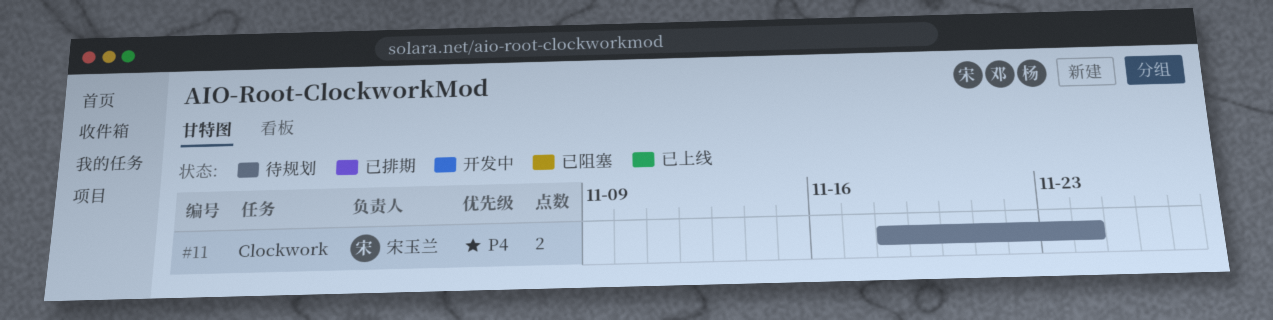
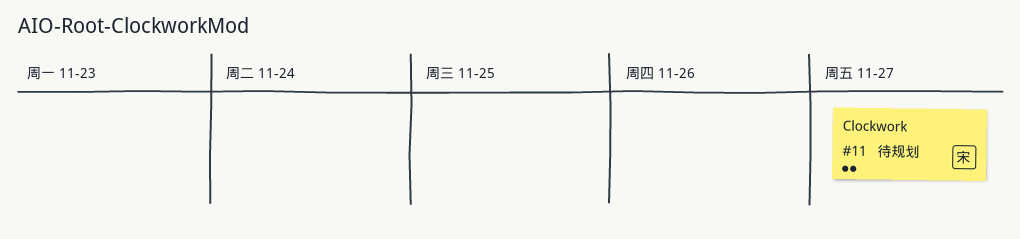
#11, due: Nov 24 -> Nov 27

